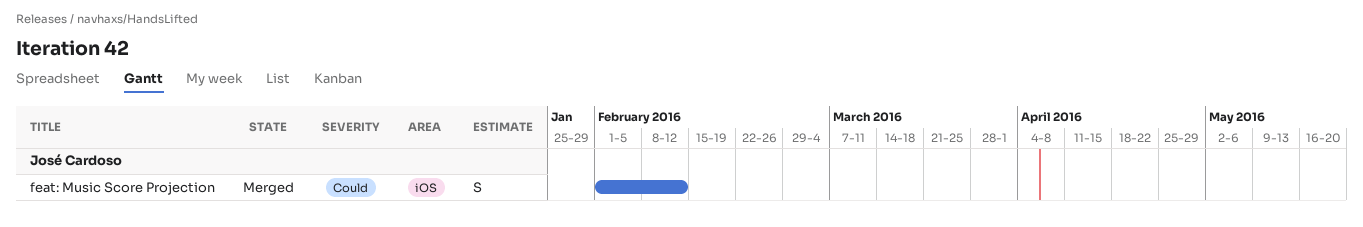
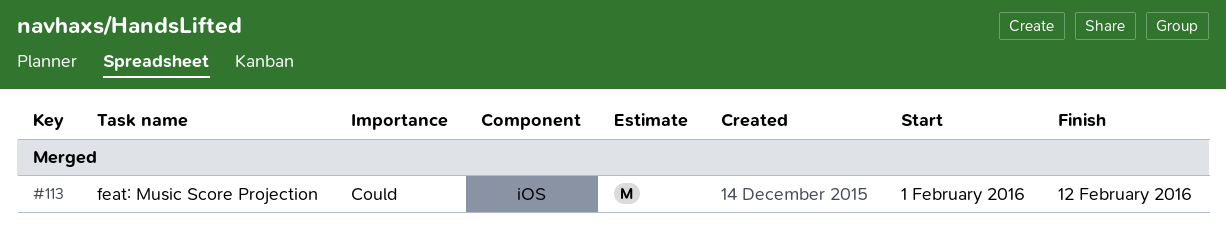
feat: Music Score Projection, estimate: S -> M

